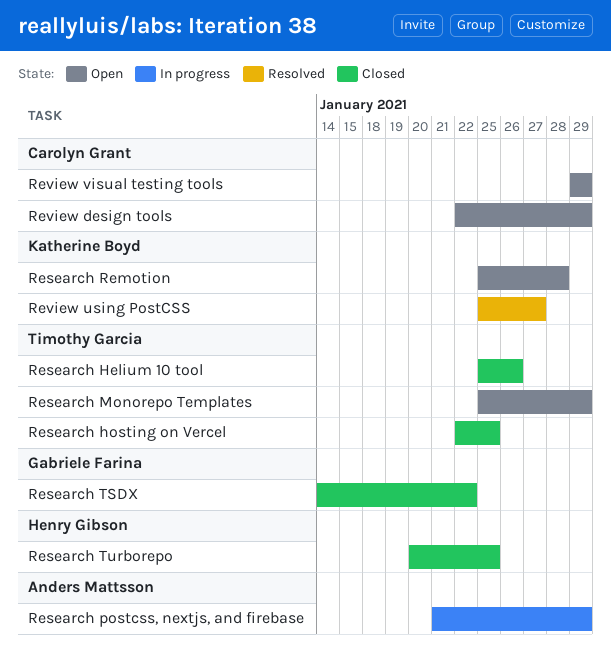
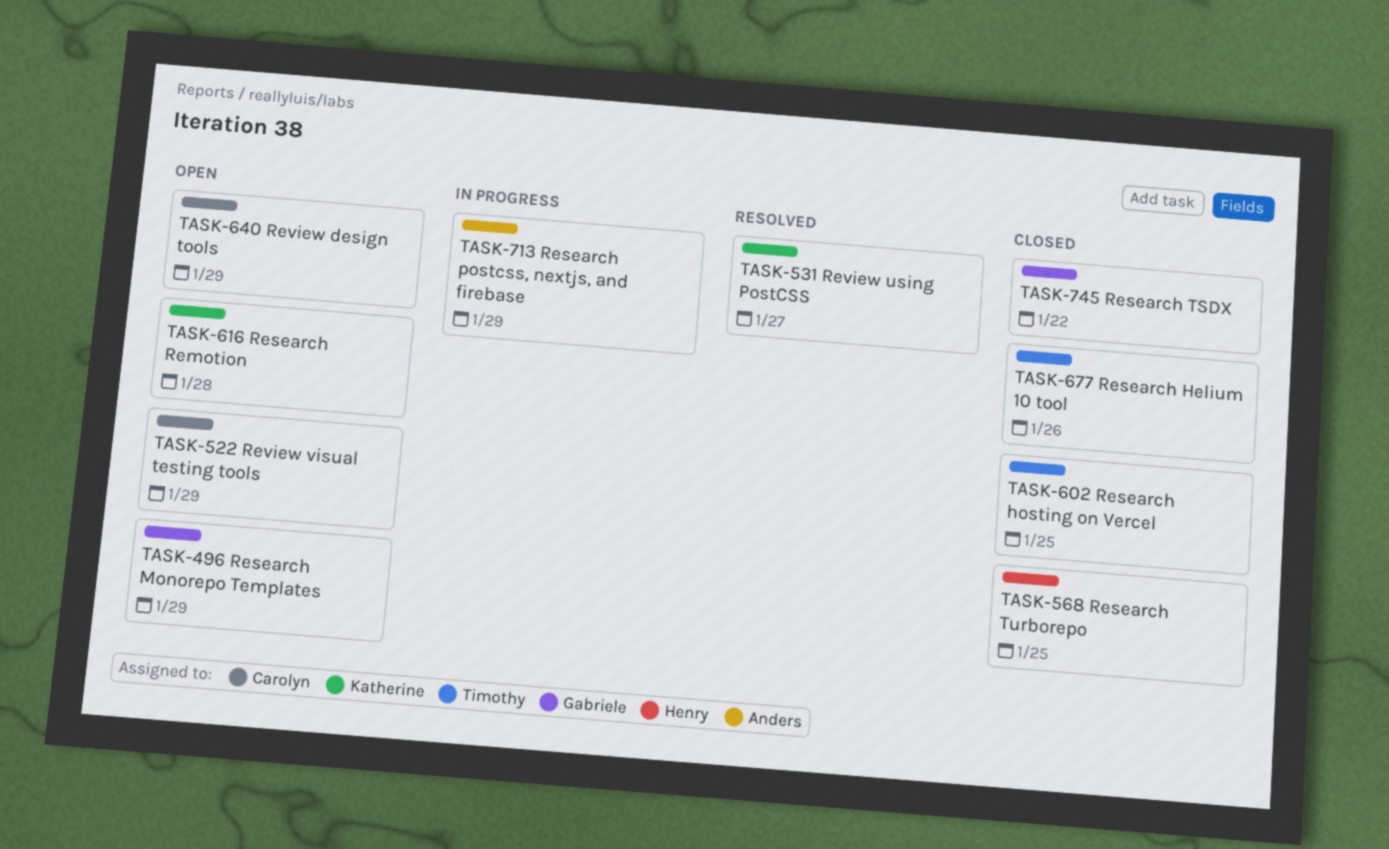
Research Monorepo Templates, owner: Timothy Garcia -> Gabriele Farina

